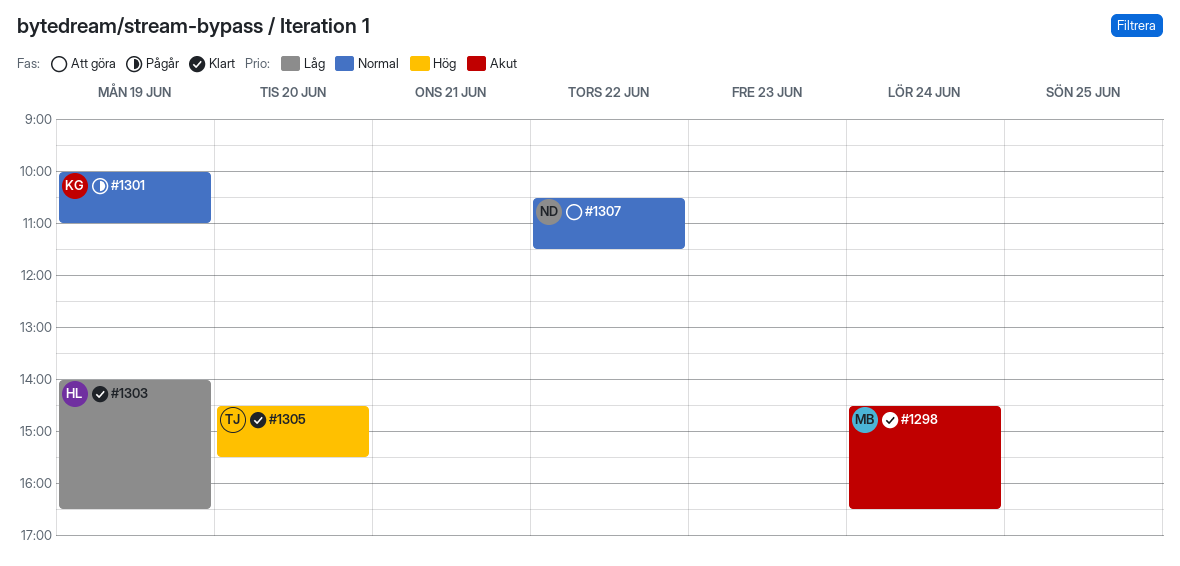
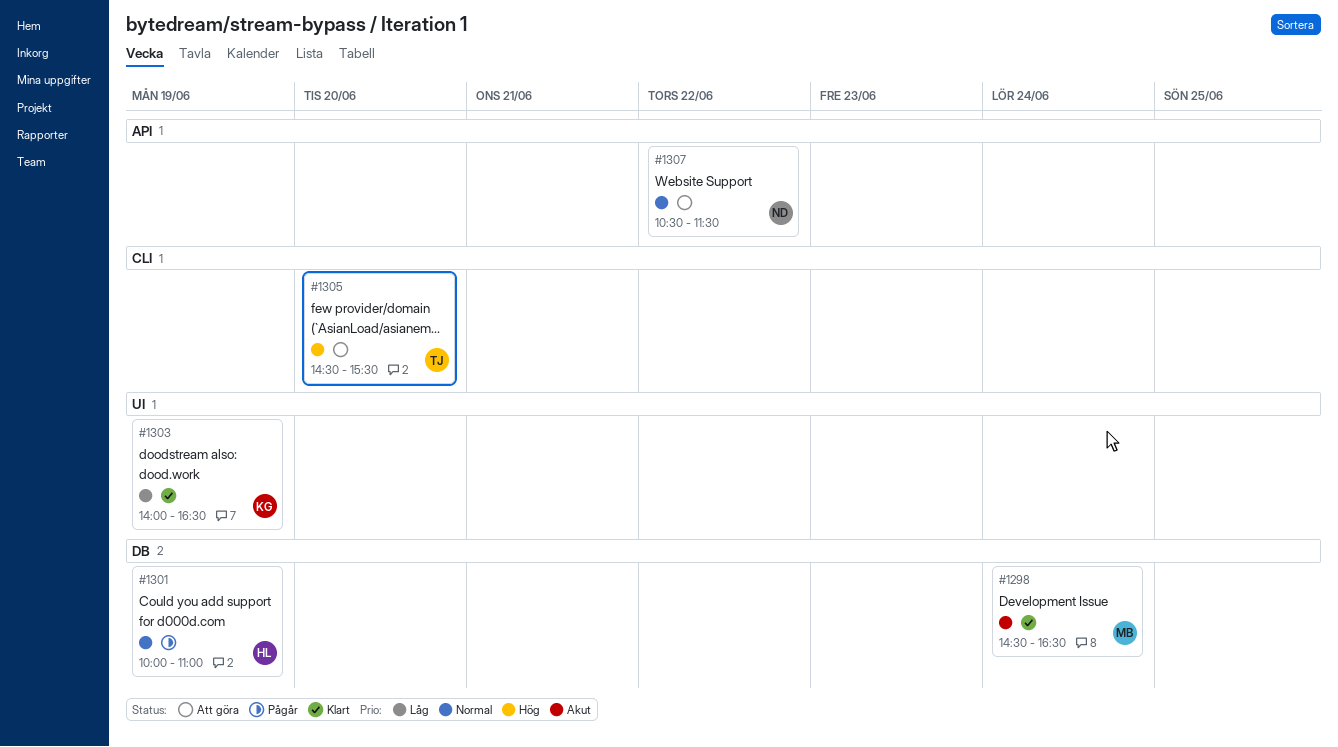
#1301, owner: KG -> HL
#1303, owner: HL -> KG
#1305, status: Klart -> Att göra

